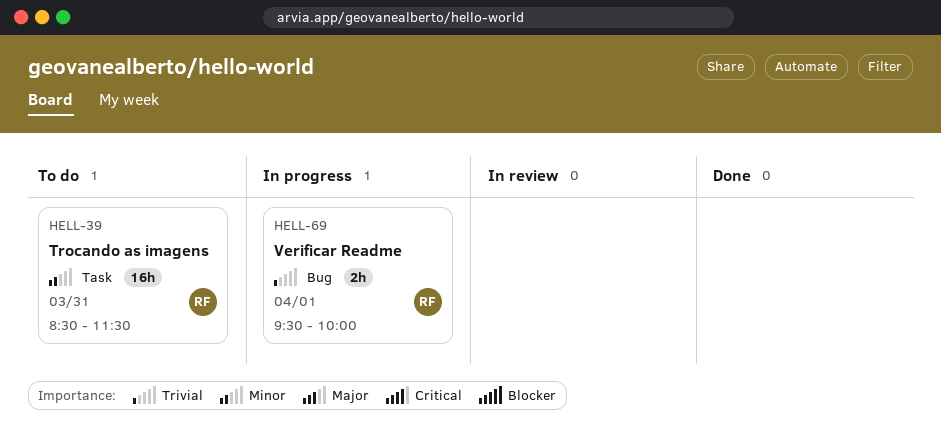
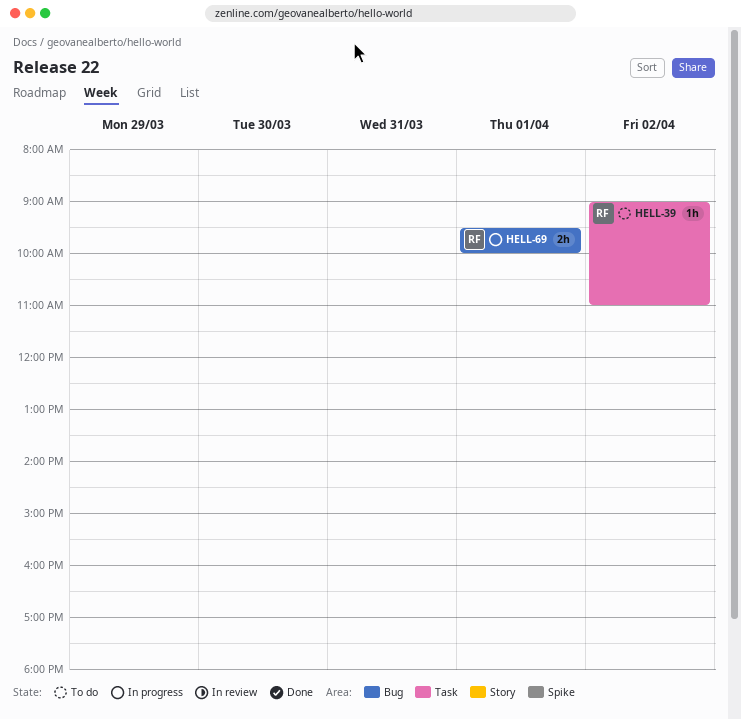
HELL-39, estimate: 16h -> 1h
HELL-39, day: Mar 31 -> Apr 2
HELL-39, begins: 08:30 -> 09:00
HELL-39, ends: 11:30 -> 11:00

